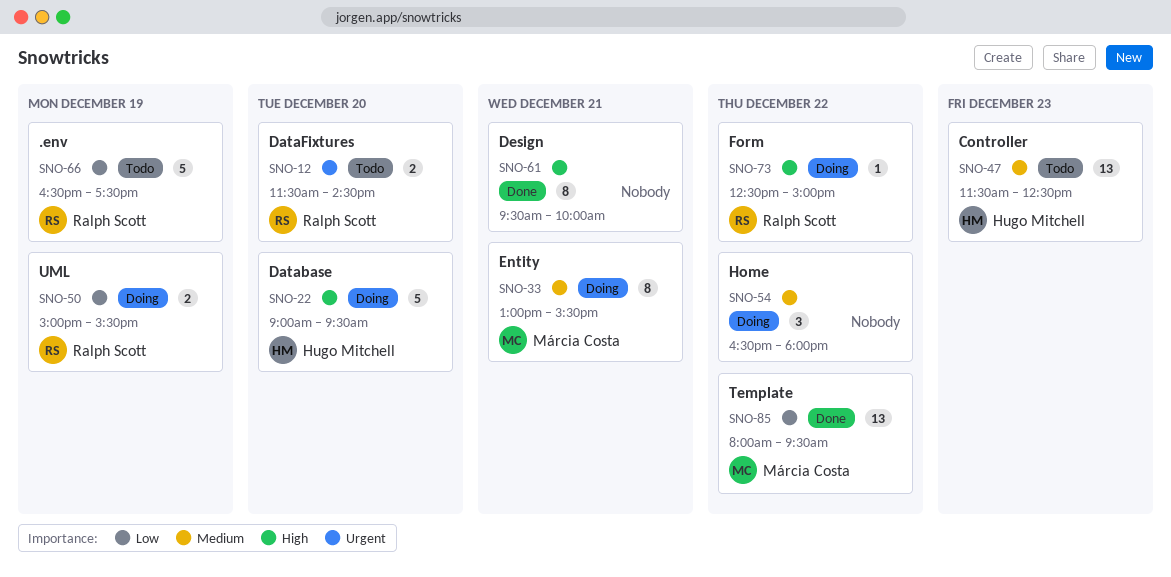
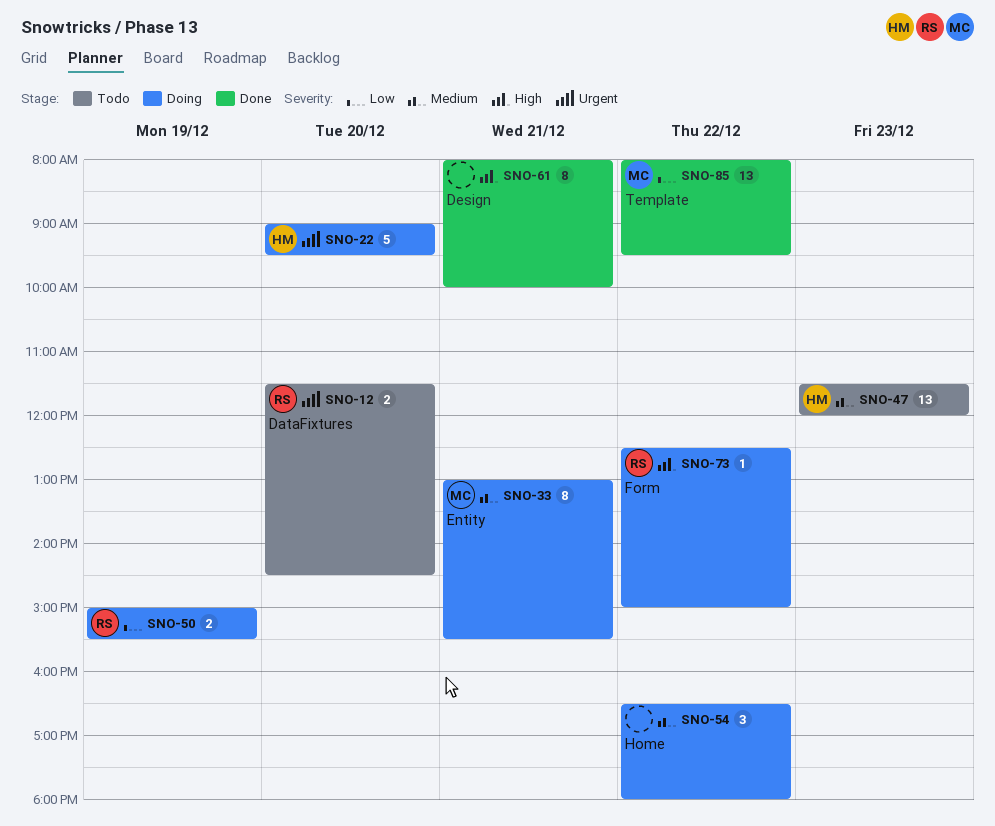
SNO-22, priority: High -> Urgent
SNO-47, ends: 12:30 -> 12:00
SNO-61, begins: 09:30 -> 08:00
SNO-66: present -> none

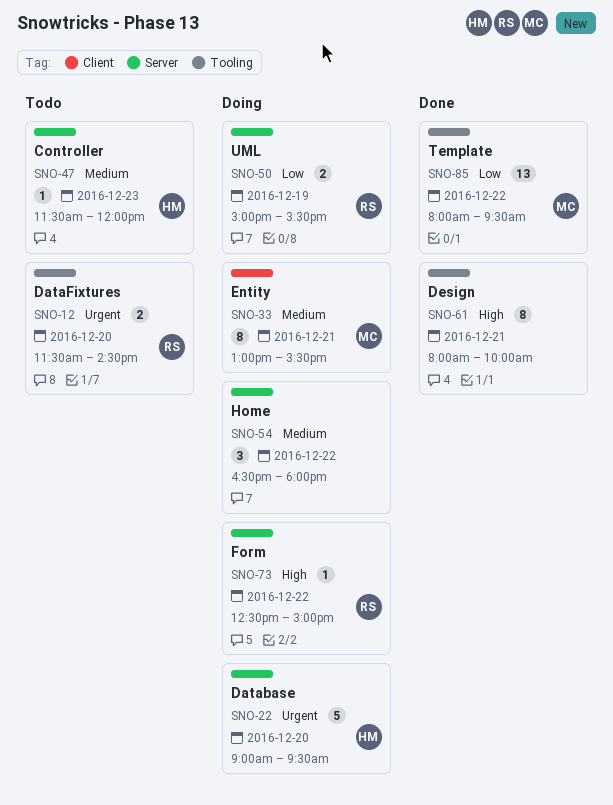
SNO-47, estimate: 13 -> 1

